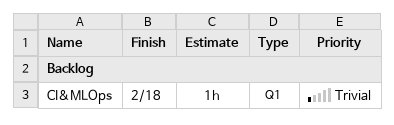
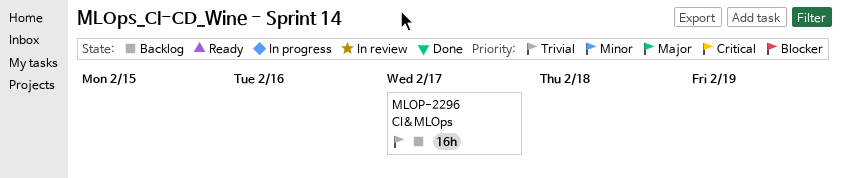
CI&MLOps, estimate: 1h -> 16h
CI&MLOps, due: Feb 18 -> Feb 17

